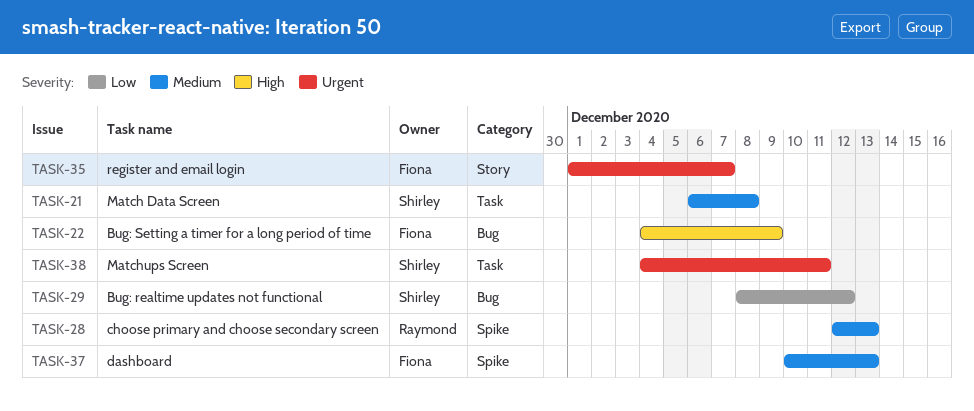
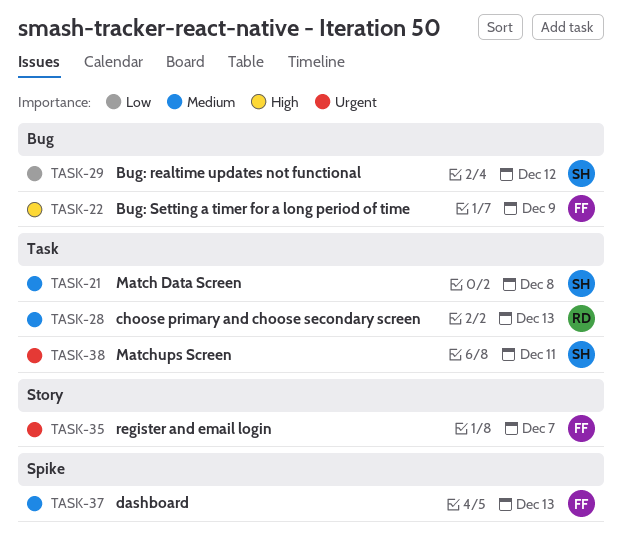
TASK-28, label: Spike -> Task

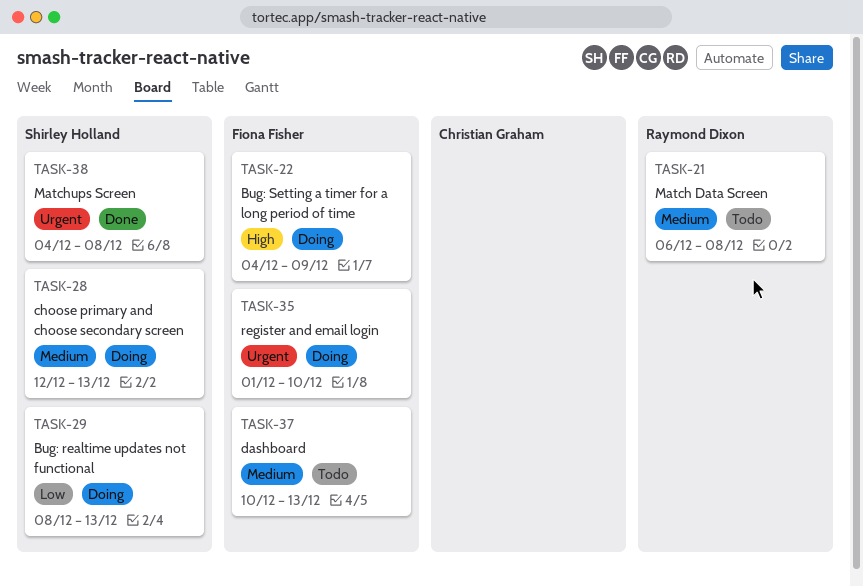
TASK-21, owner: Shirley Holland -> Raymond Dixon
TASK-28, owner: Raymond Dixon -> Shirley Holland
TASK-29, due: Dec 12 -> Dec 13
TASK-35, due: Dec 7 -> Dec 10
TASK-38, due: Dec 11 -> Dec 8

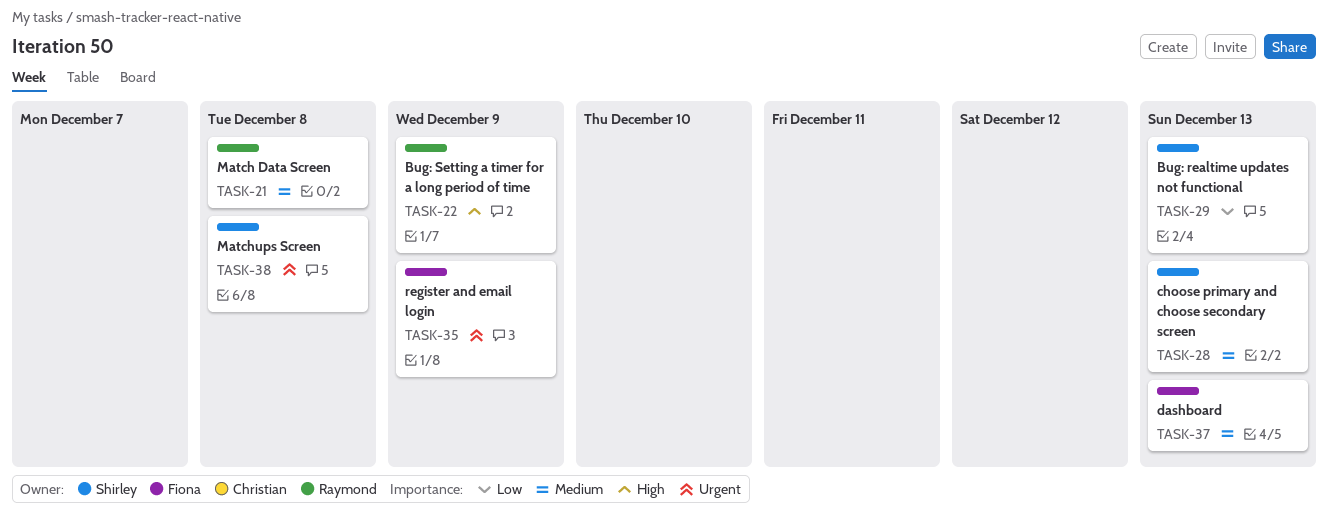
TASK-22, owner: Fiona Fisher -> Raymond Dixon
TASK-35, due: Dec 10 -> Dec 9

